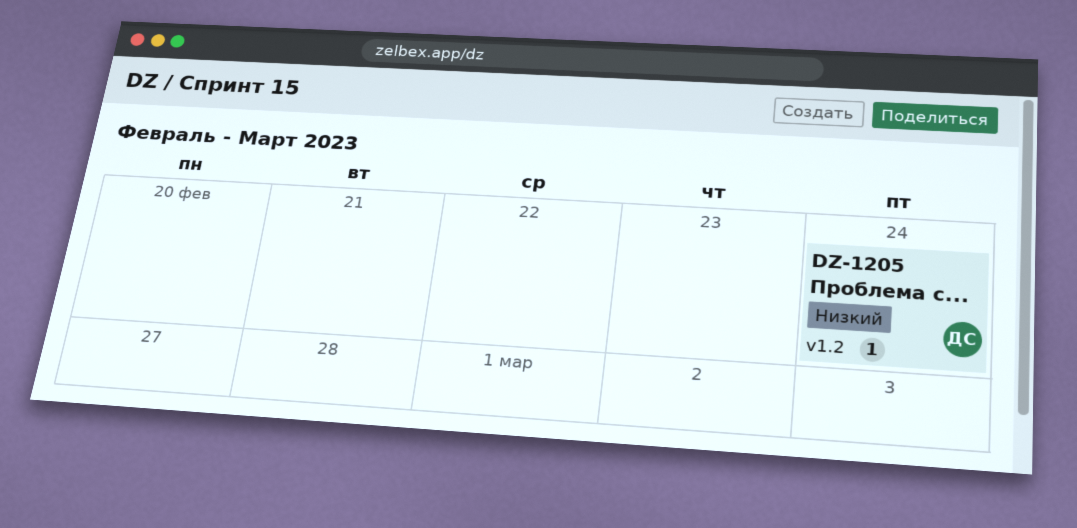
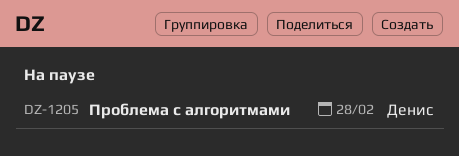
DZ-1205, due: Feb 24 -> Feb 28

